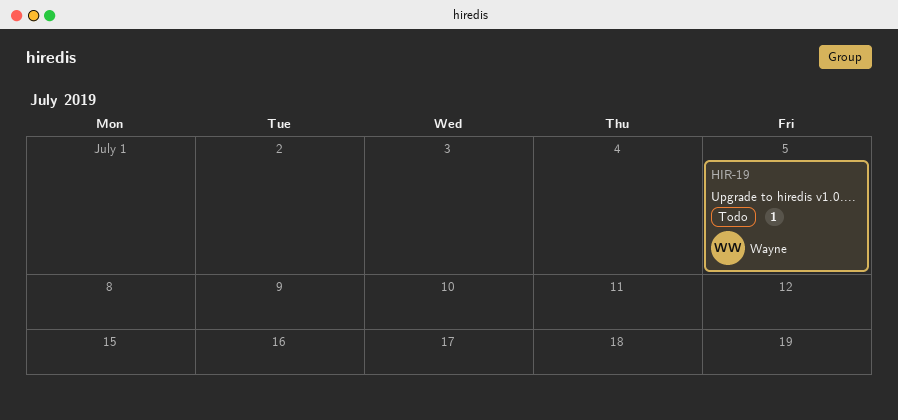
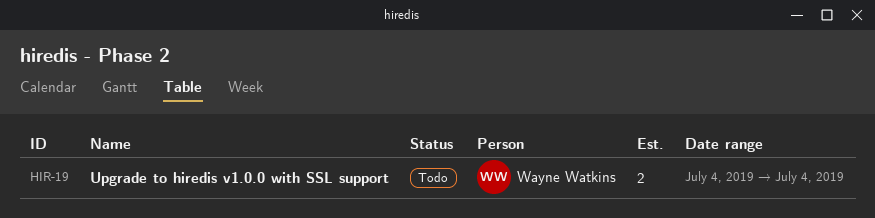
HIR-19, estimate: 1 -> 2
HIR-19, due: Jul 5 -> Jul 4

